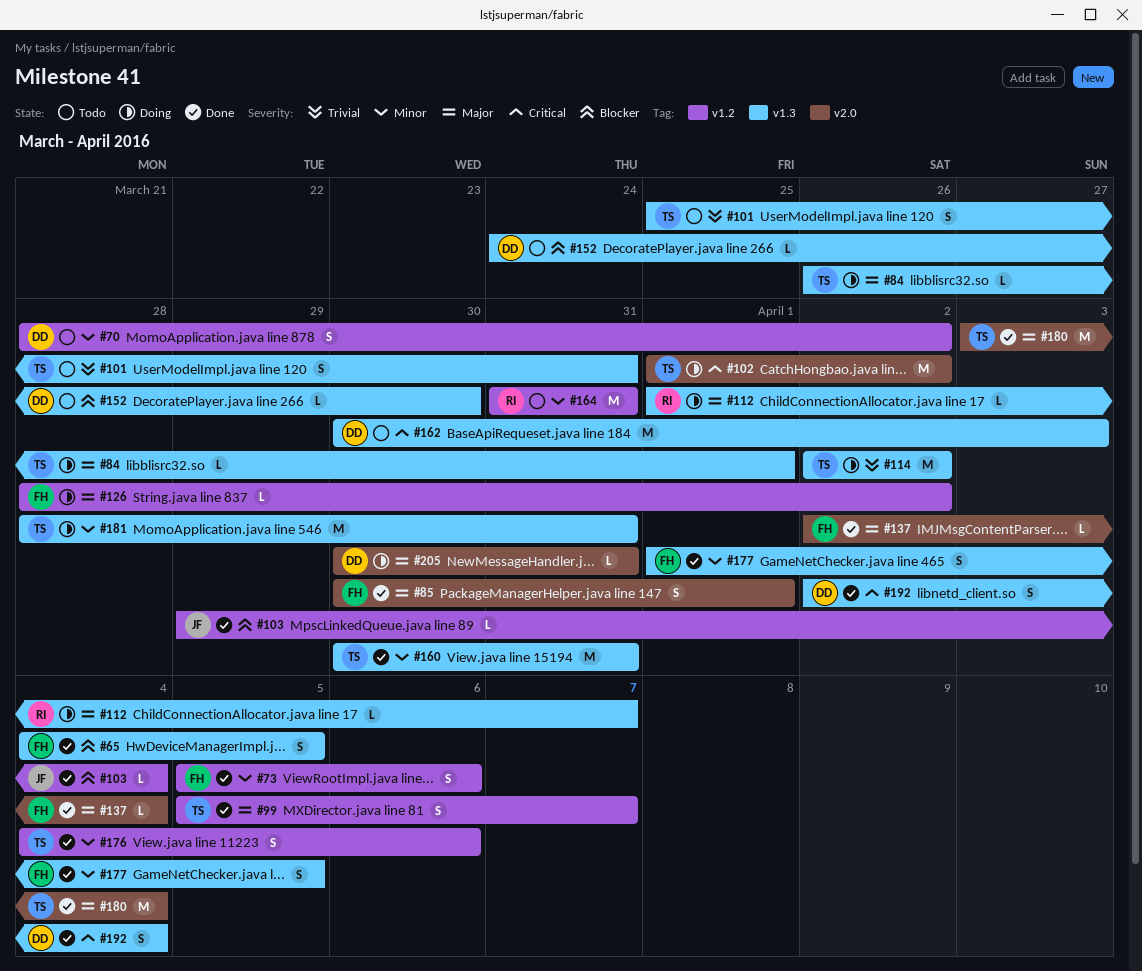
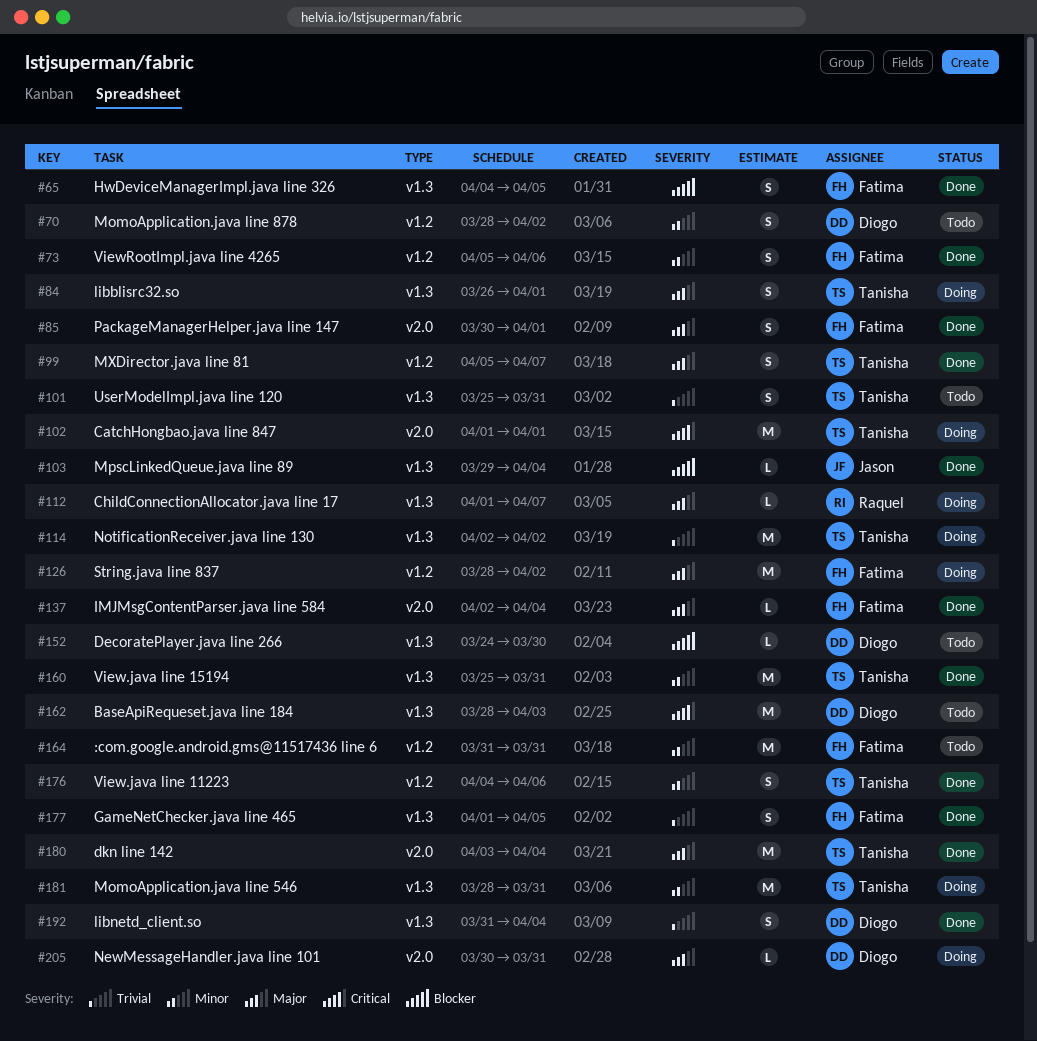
#84, estimate: L -> S
#102, due: Apr 2 -> Apr 1
#103, label: v1.2 -> v1.3
#126, estimate: L -> M
#160, start: Mar 30 -> Mar 25
#162, start: Mar 30 -> Mar 28
#164, owner: Raquel -> Fatima
#177, priority: Minor -> Trivial
#192, priority: Critical -> Trivial
#192, start: Apr 2 -> Mar 31

